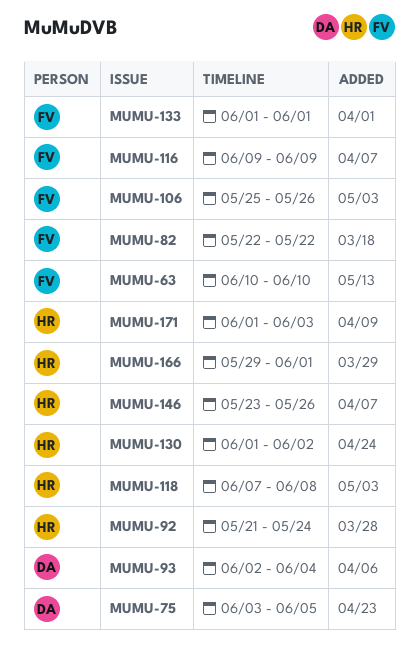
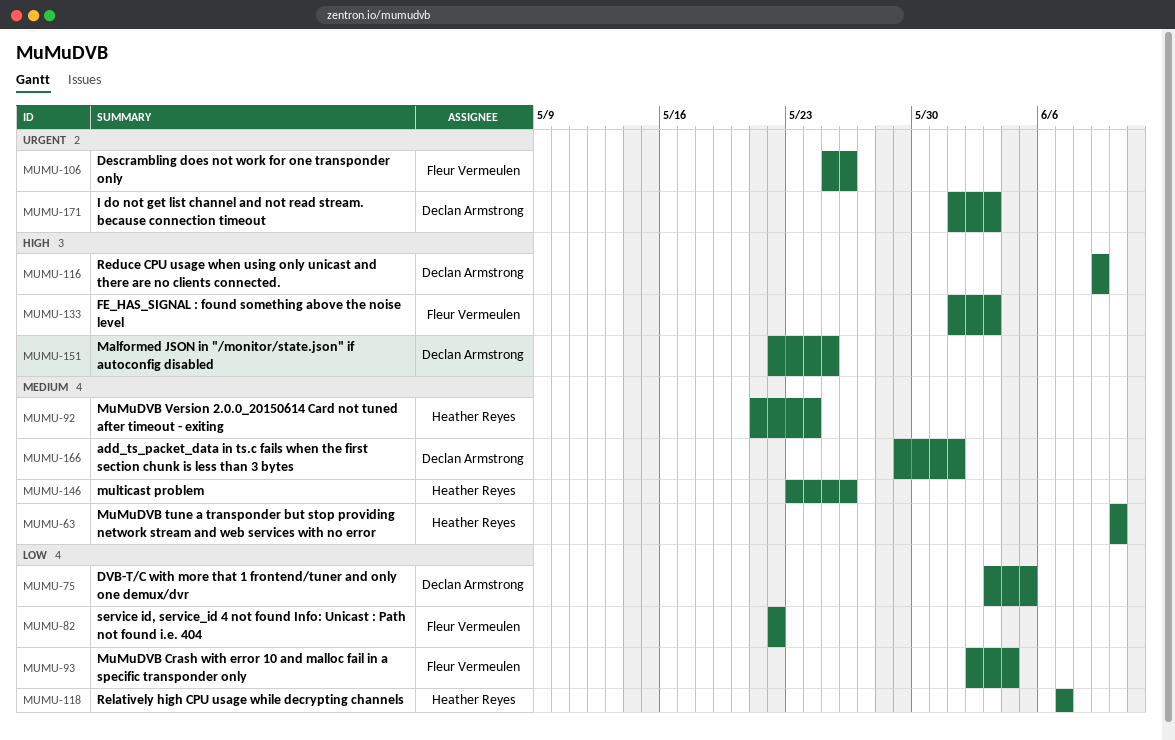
MUMU-63, owner: Fleur Vermeulen -> Heather Reyes
MUMU-93, owner: Declan Armstrong -> Fleur Vermeulen
MUMU-116, owner: Fleur Vermeulen -> Declan Armstrong
MUMU-118, due: Jun 8 -> Jun 7
MUMU-130: present -> none
MUMU-133, due: Jun 1 -> Jun 3
MUMU-151: none -> present
MUMU-166, owner: Heather Reyes -> Declan Armstrong
MUMU-171, owner: Heather Reyes -> Declan Armstrong

